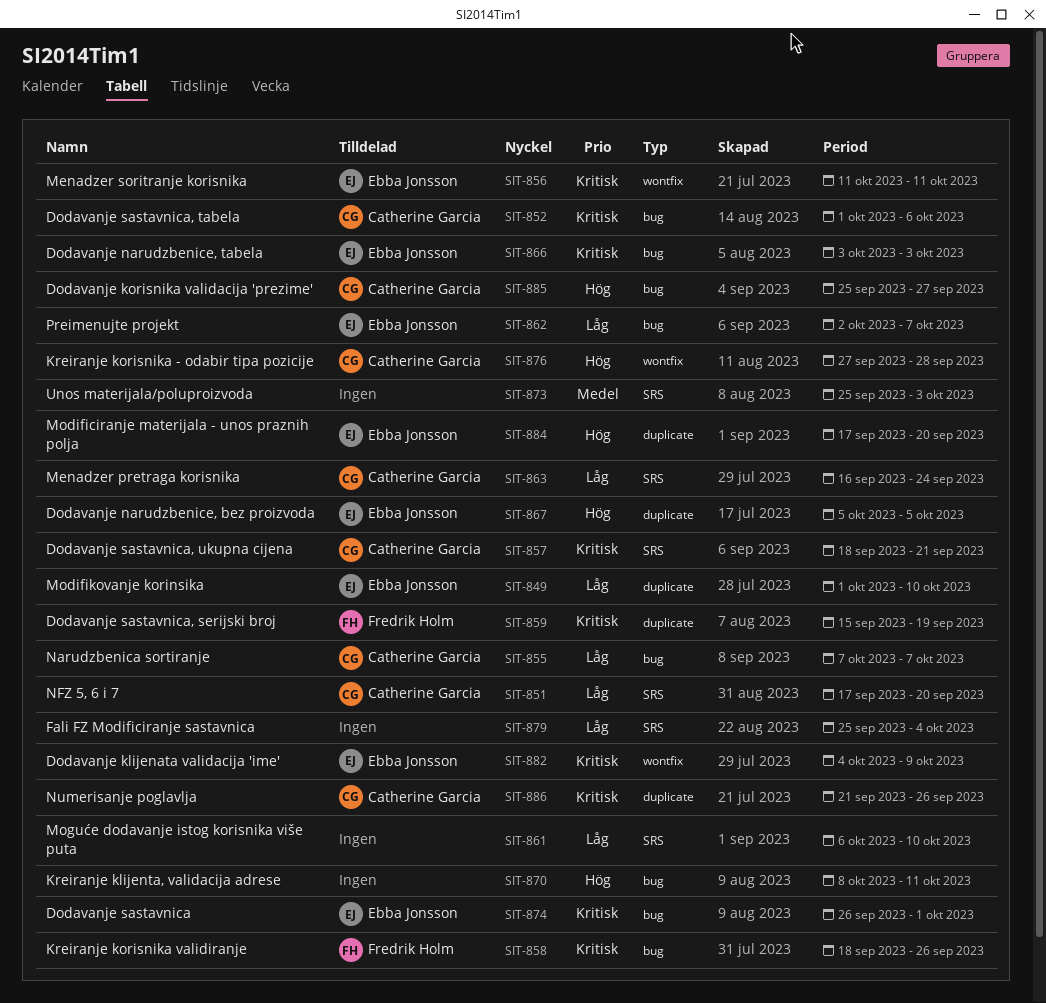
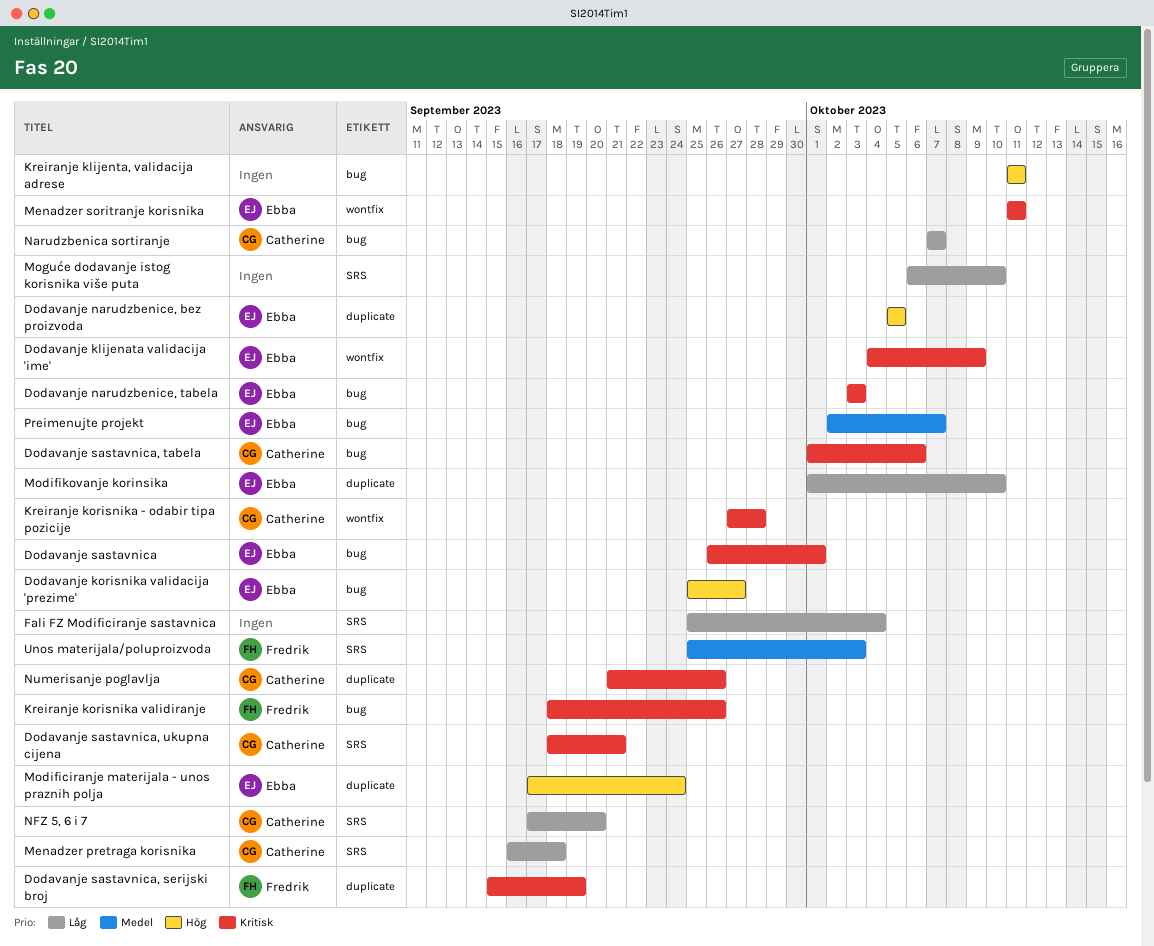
Dodavanje korisnika validacija 'prezime', owner: Catherine Garcia -> Ebba Jonsson
Kreiranje klijenta, validacija adrese, start: Oct 8 -> Oct 11
Kreiranje korisnika - odabir tipa pozicije, priority: Hög -> Kritisk
Menadzer pretraga korisnika, due: Sep 24 -> Sep 18
Modificiranje materijala - unos praznih polja, due: Sep 20 -> Sep 24
Preimenujte projekt, priority: Låg -> Medel
Unos materijala/poluproizvoda, owner: none -> Fredrik Holm

